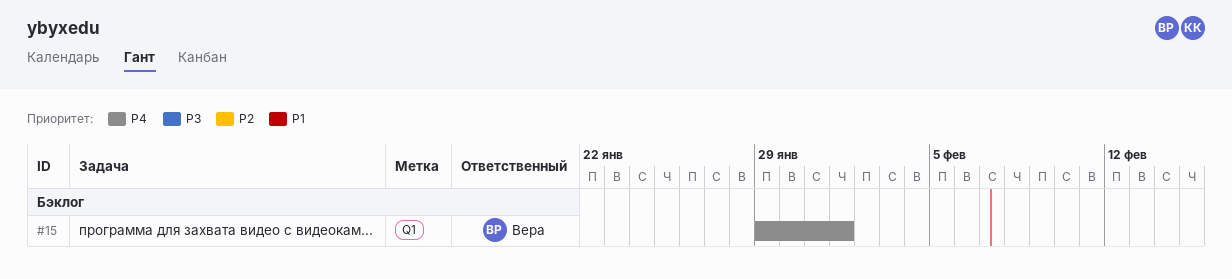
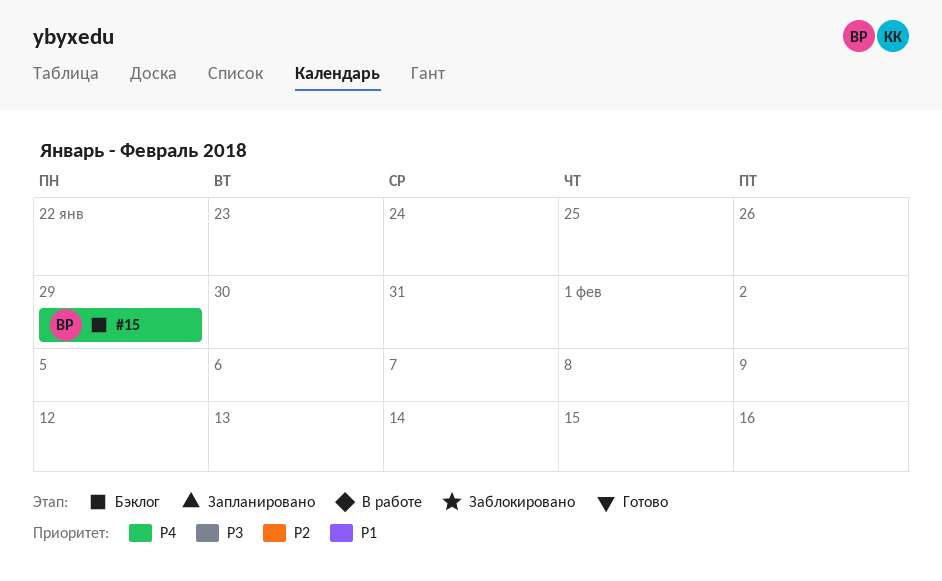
#15, due: Feb 1 -> Jan 29

